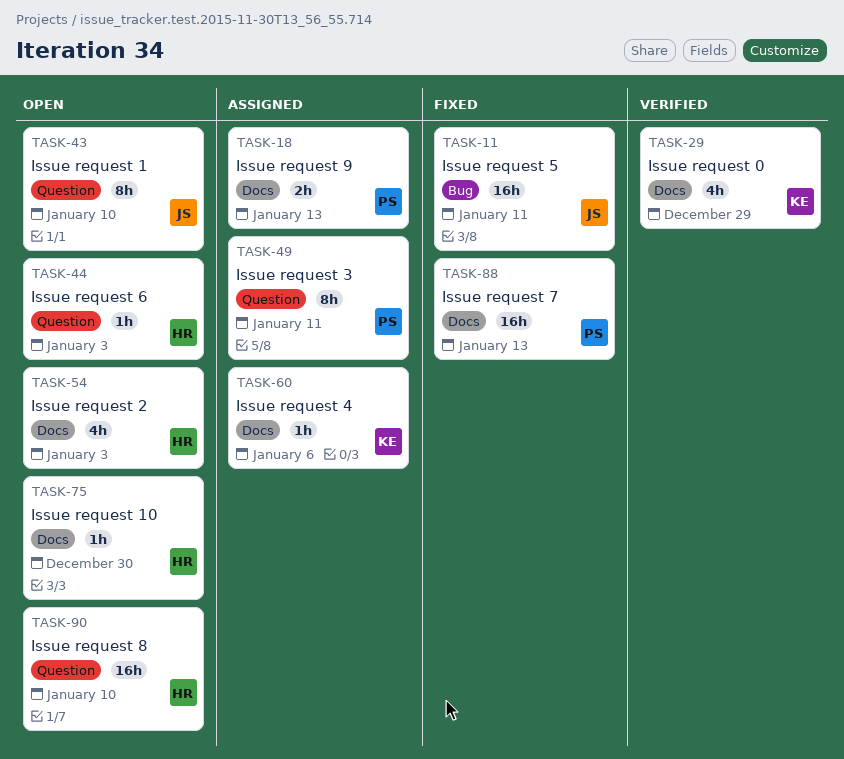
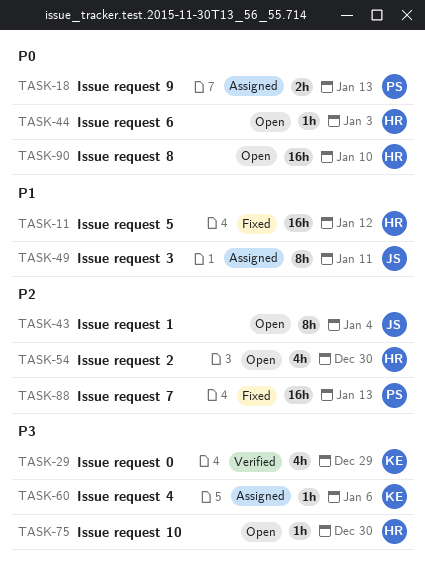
TASK-11, owner: JS -> HR
TASK-11, due: Jan 11 -> Jan 12
TASK-43, due: Jan 10 -> Jan 4
TASK-49, owner: PS -> JS
TASK-54, due: Jan 3 -> Dec 30

